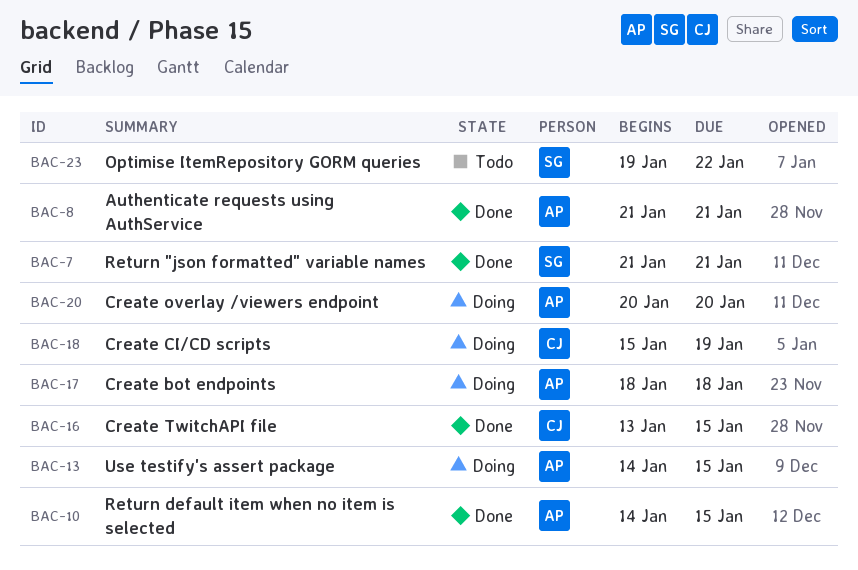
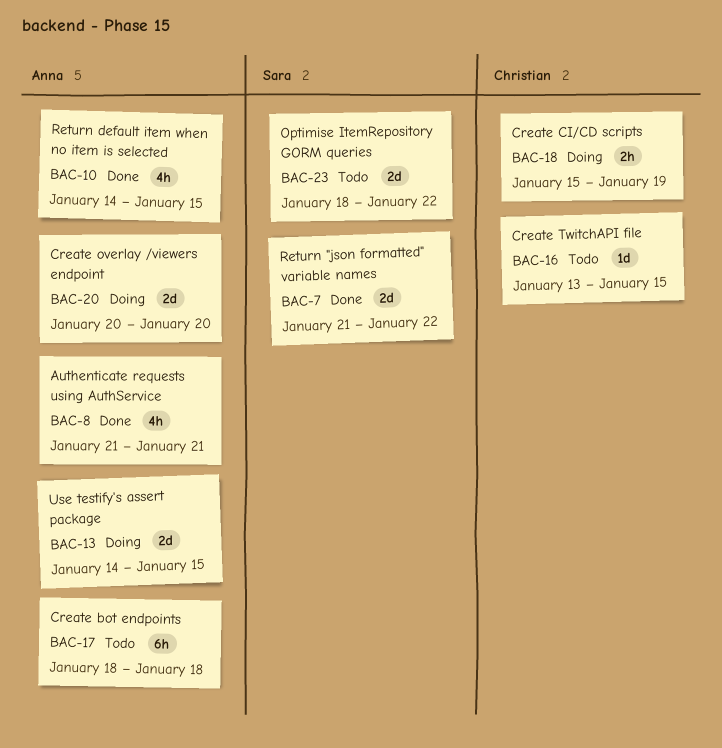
BAC-7, due: Jan 21 -> Jan 22
BAC-16, status: Done -> Todo
BAC-17, status: Doing -> Todo
BAC-23, start: Jan 19 -> Jan 18

